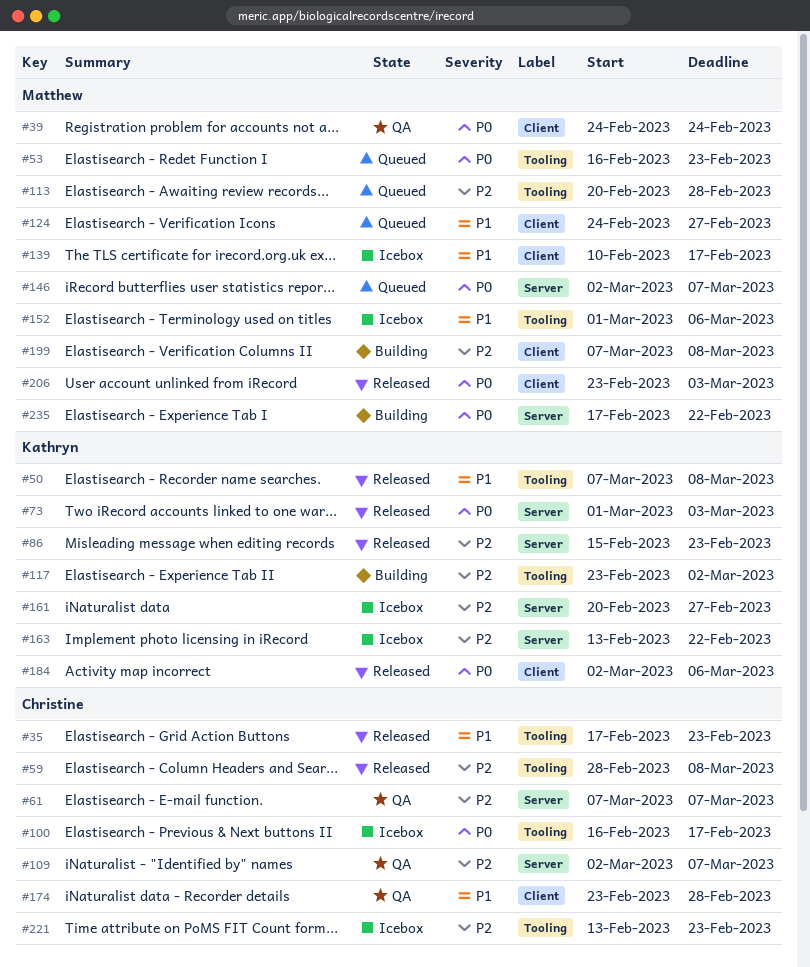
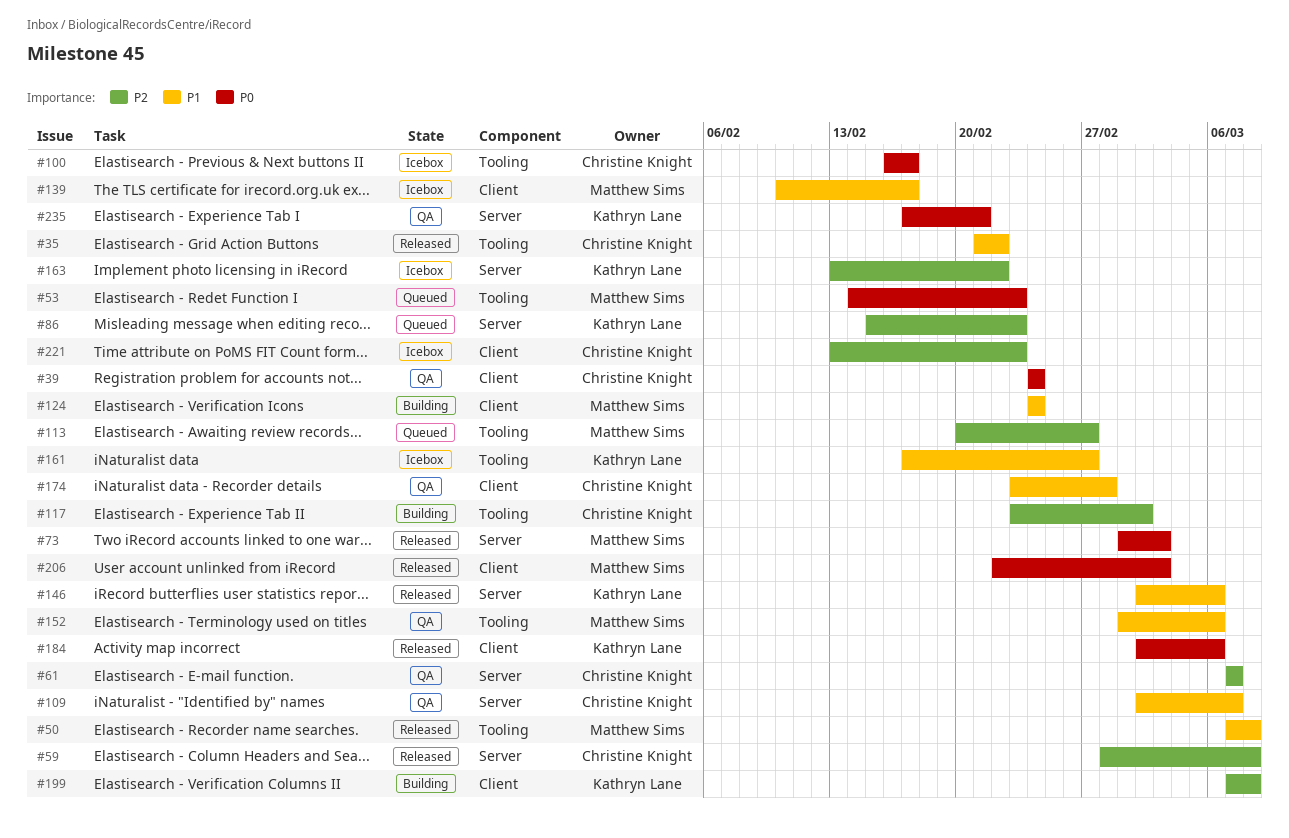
#35, start: Feb 17 -> Feb 21
#35, due: Feb 23 -> Feb 22
#39, owner: Matthew Sims -> Christine Knight
#50, owner: Kathryn Lane -> Matthew Sims
#53, start: Feb 16 -> Feb 14
#59, label: Tooling -> Server
#73, owner: Kathryn Lane -> Matthew Sims
#86, status: Released -> Queued
#109, priority: P2 -> P1
#113, due: Feb 28 -> Feb 27
#117, owner: Kathryn Lane -> Christine Knight
#124, status: Queued -> Building
#124, due: Feb 27 -> Feb 24
#146, status: Queued -> Released
#146, owner: Matthew Sims -> Kathryn Lane
#146, priority: P0 -> P1
#146, due: Mar 7 -> Mar 6
#152, status: Icebox -> QA
#161, priority: P2 -> P1
#161, label: Server -> Tooling
#161, start: Feb 20 -> Feb 17
#199, owner: Matthew Sims -> Kathryn Lane
#206, start: Feb 23 -> Feb 22
#221, label: Tooling -> Client
#235, status: Building -> QA
#235, owner: Matthew Sims -> Kathryn Lane
#235, due: Feb 22 -> Feb 21

